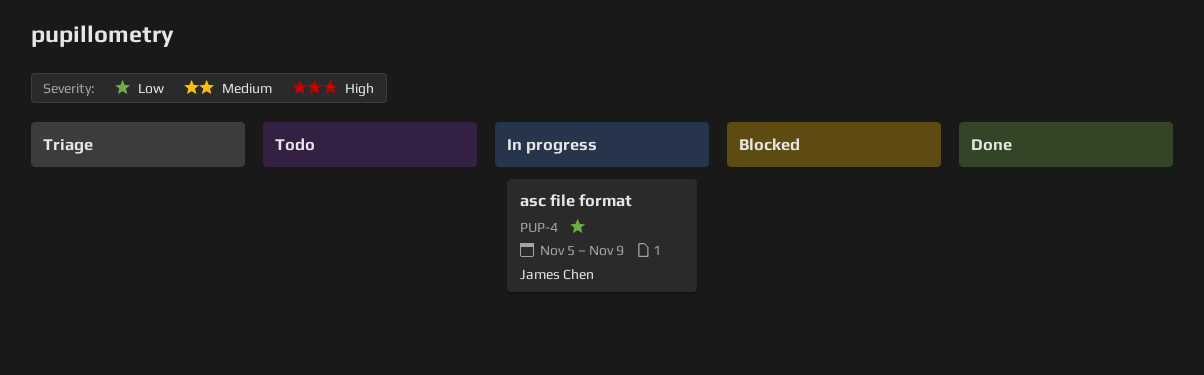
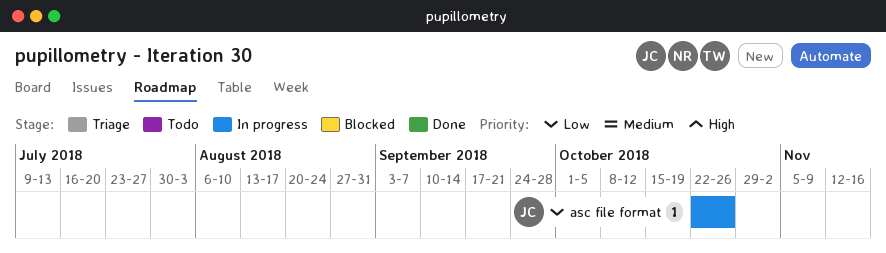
asc file format, start: Nov 5 -> Oct 22
asc file format, due: Nov 9 -> Oct 26

